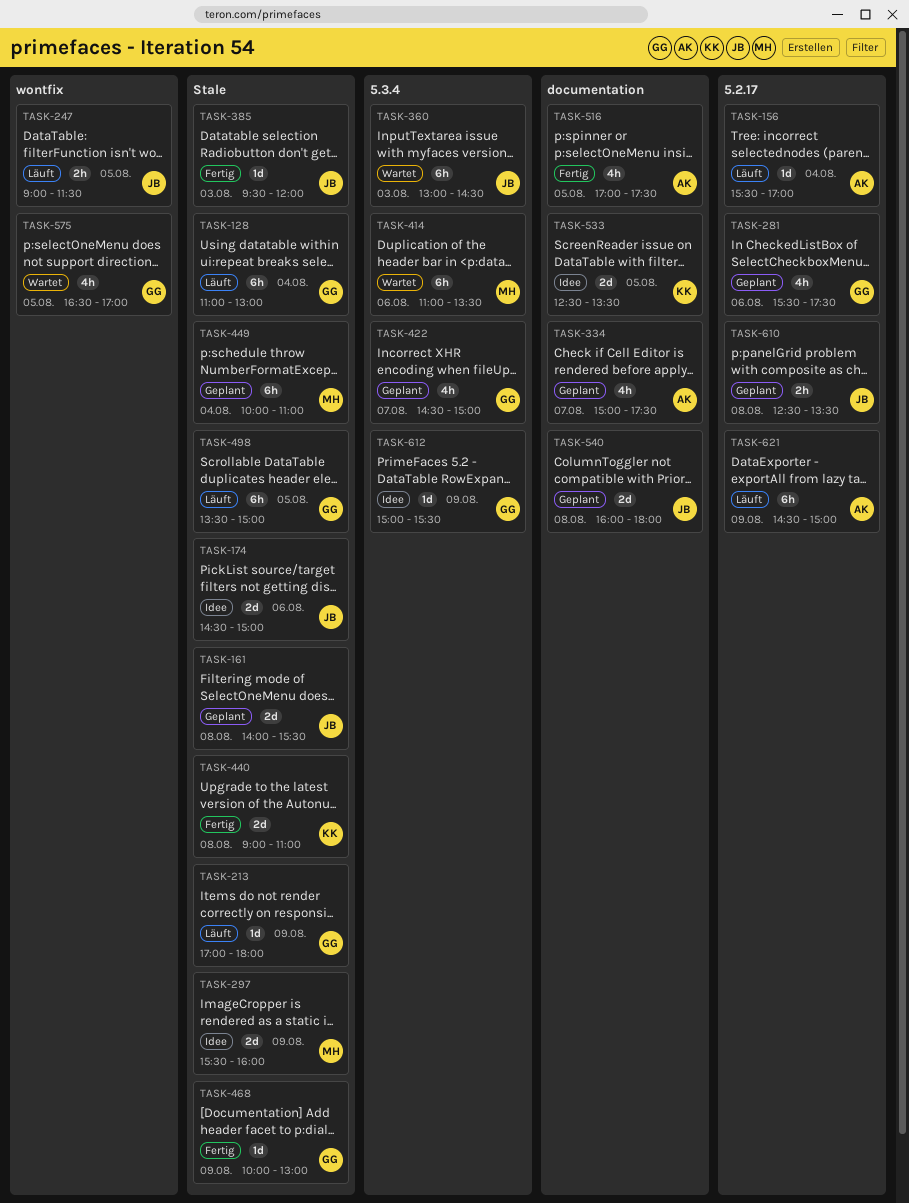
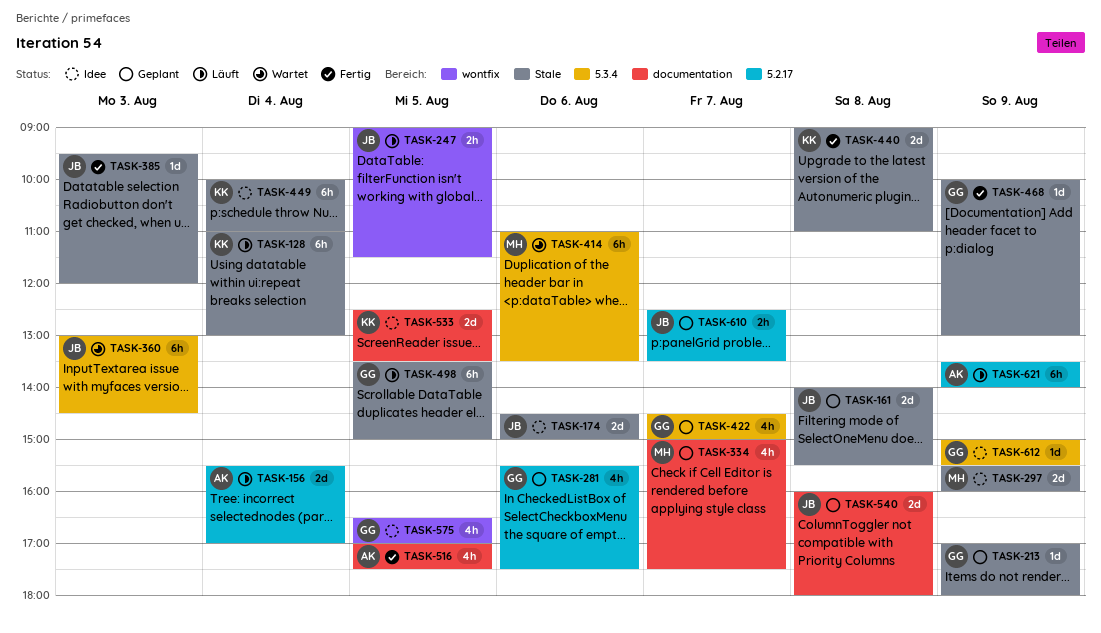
TASK-128, owner: GG -> KK
TASK-156, estimate: 1d -> 2d
TASK-213, status: Läuft -> Geplant
TASK-334, owner: AK -> MH
TASK-449, status: Geplant -> Idee
TASK-449, owner: MH -> KK
TASK-575, status: Wartet -> Idee
TASK-610, day: Aug 8 -> Aug 7
TASK-621, begins: 14:30 -> 13:30
TASK-621, ends: 15:00 -> 14:00

